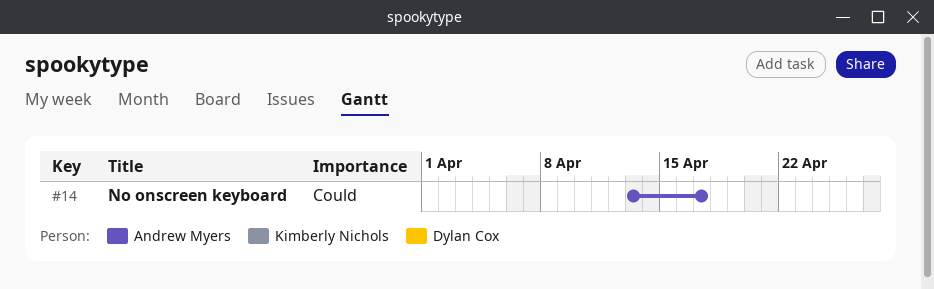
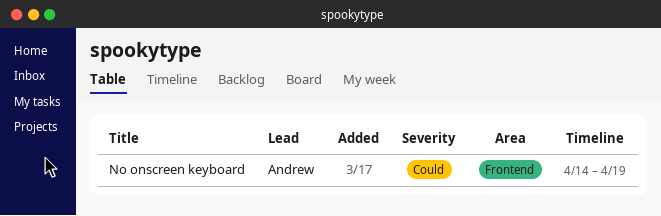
No onscreen keyboard, start: Apr 13 -> Apr 14
No onscreen keyboard, due: Apr 17 -> Apr 19

